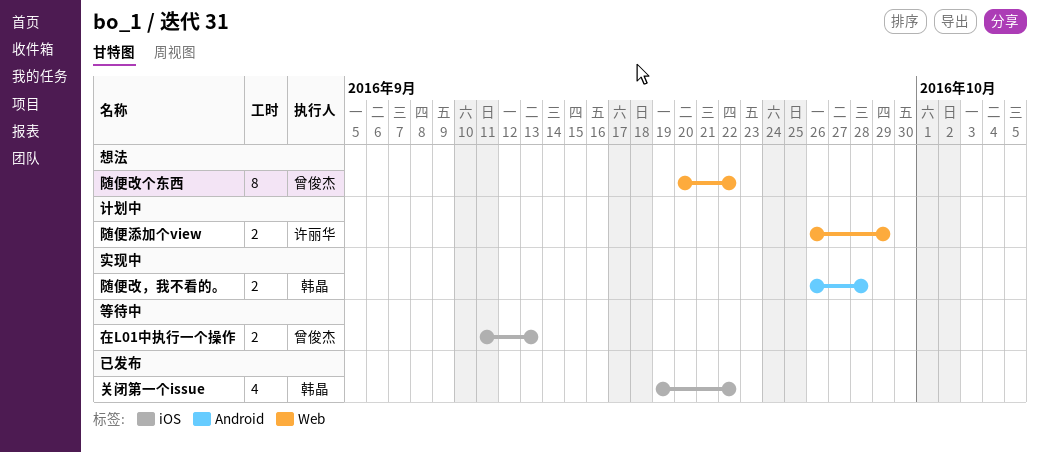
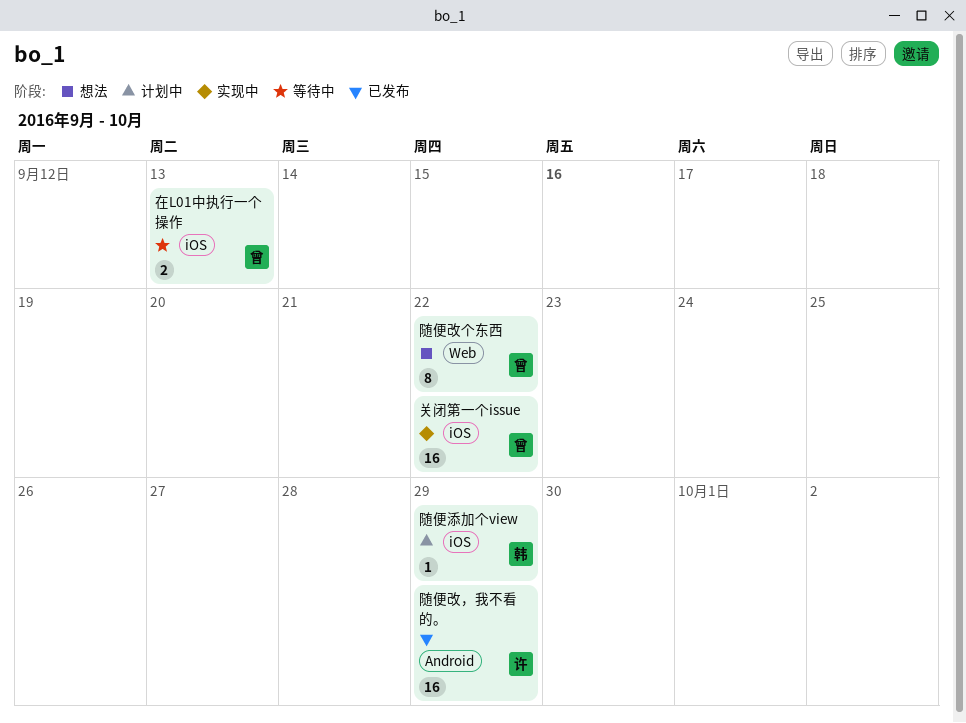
关闭第一个issue, status: 已发布 -> 实现中
关闭第一个issue, owner: 韩晶 -> 曾俊杰
关闭第一个issue, estimate: 4 -> 16
随便改，我不看的。, status: 实现中 -> 已发布
随便改，我不看的。, owner: 韩晶 -> 许丽华
随便改，我不看的。, estimate: 2 -> 16
随便改，我不看的。, due: Sep 28 -> Sep 29
随便添加个view, owner: 许丽华 -> 韩晶
随便添加个view, label: Web -> iOS
随便添加个view, estimate: 2 -> 1

